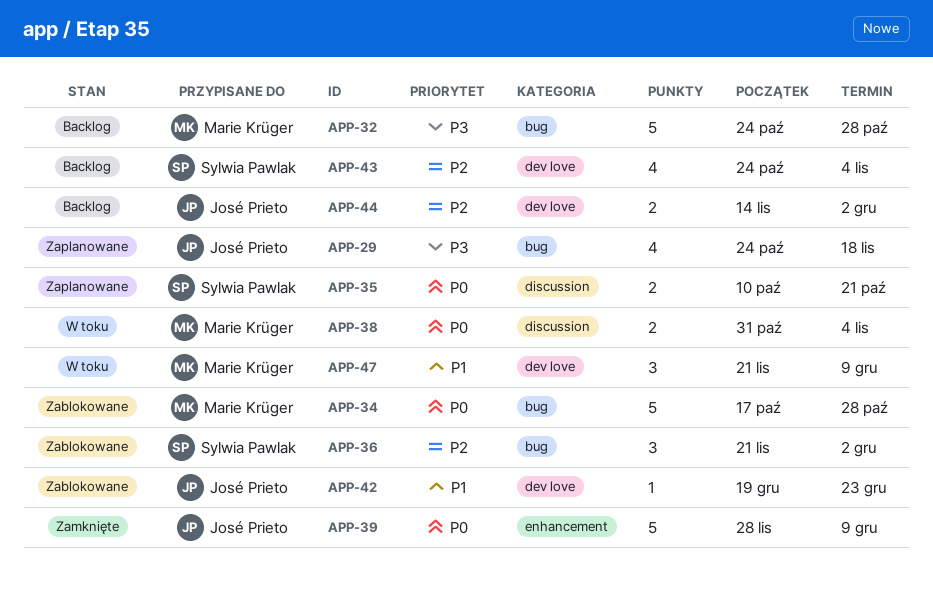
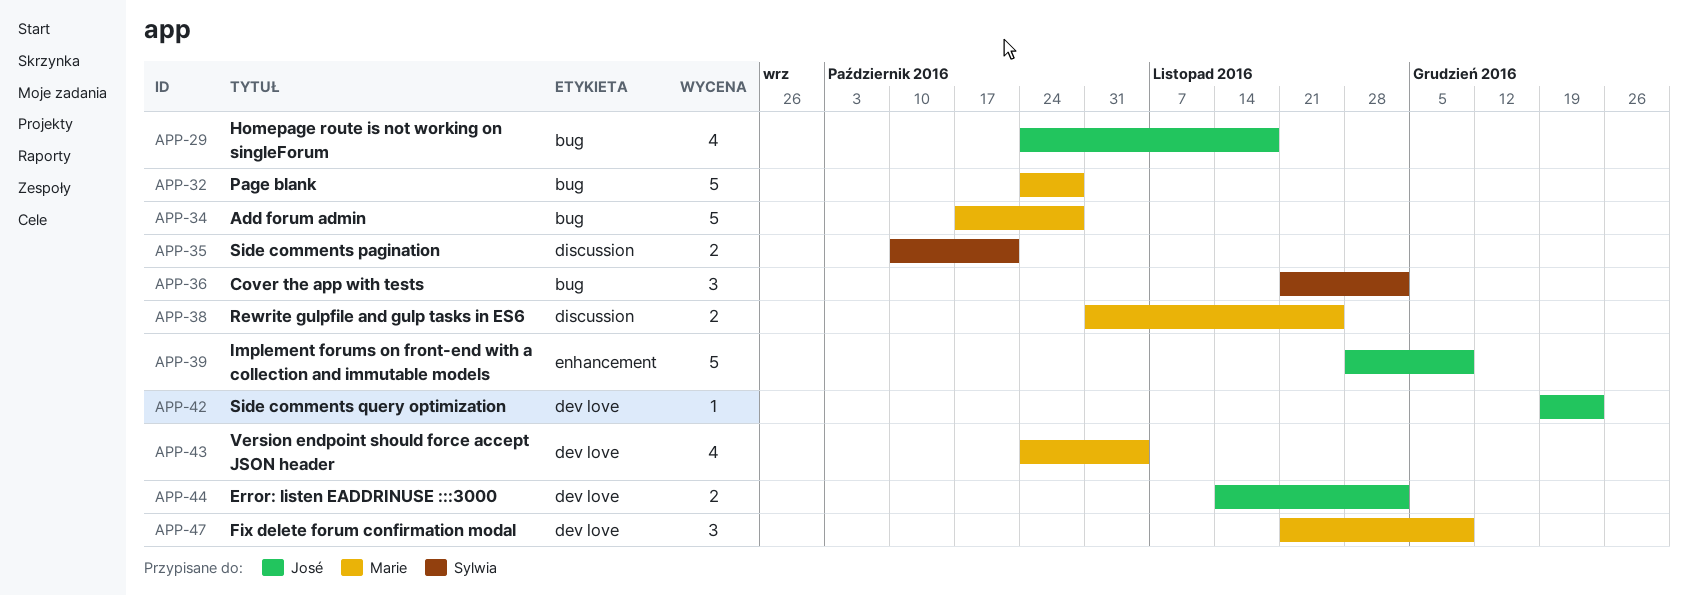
APP-38, due: Nov 4 -> Nov 25
APP-43, owner: Sylwia Pawlak -> Marie Krüger

